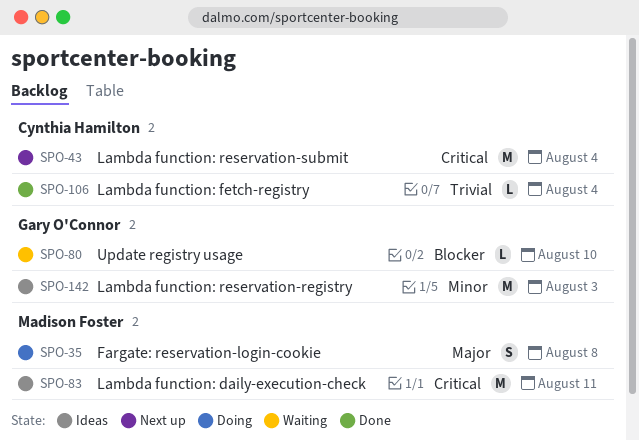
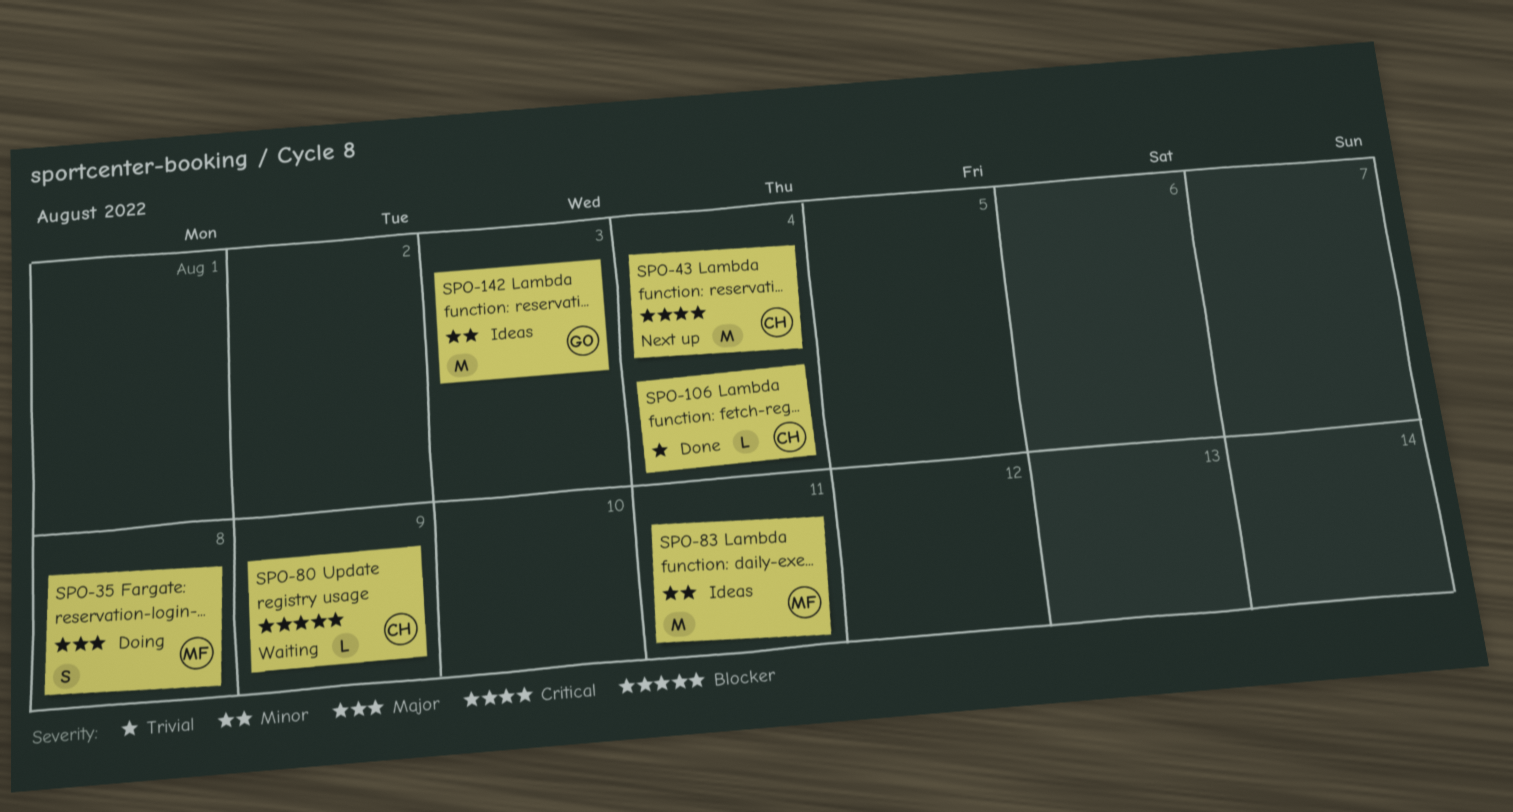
SPO-80, owner: Gary O'Connor -> Cynthia Hamilton
SPO-80, due: Aug 10 -> Aug 9
SPO-83, priority: Critical -> Minor

